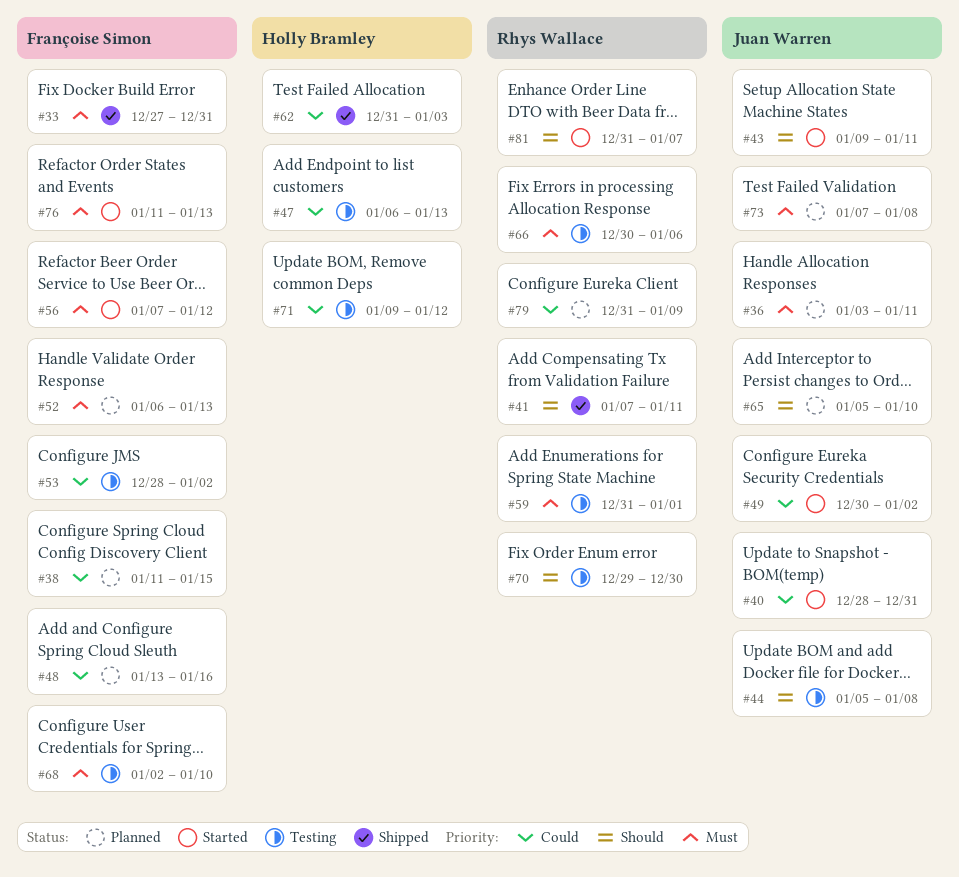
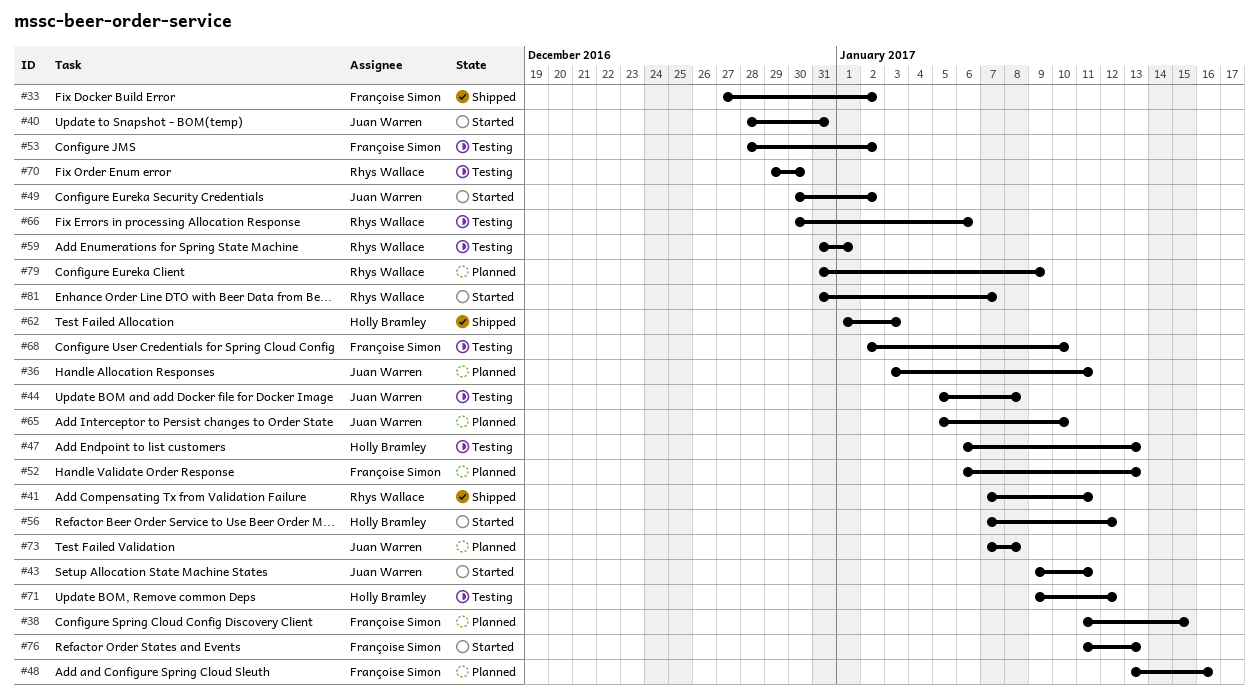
#33, due: Dec 31 -> Jan 2
#56, owner: Françoise Simon -> Holly Bramley
#62, start: Dec 31 -> Jan 1

